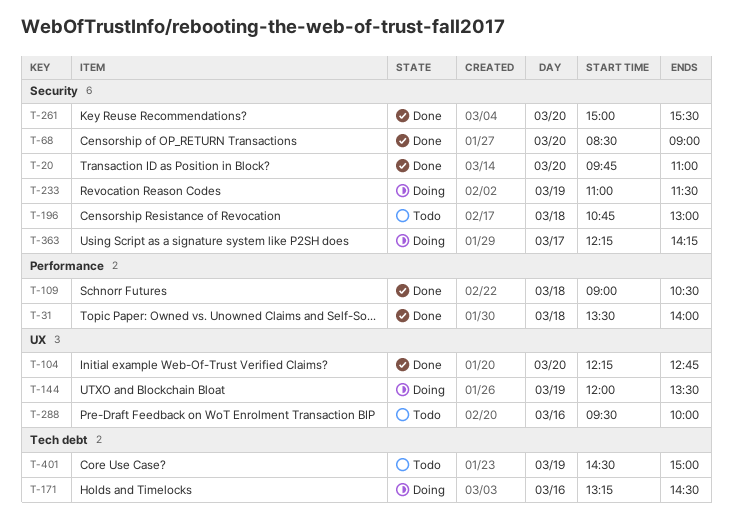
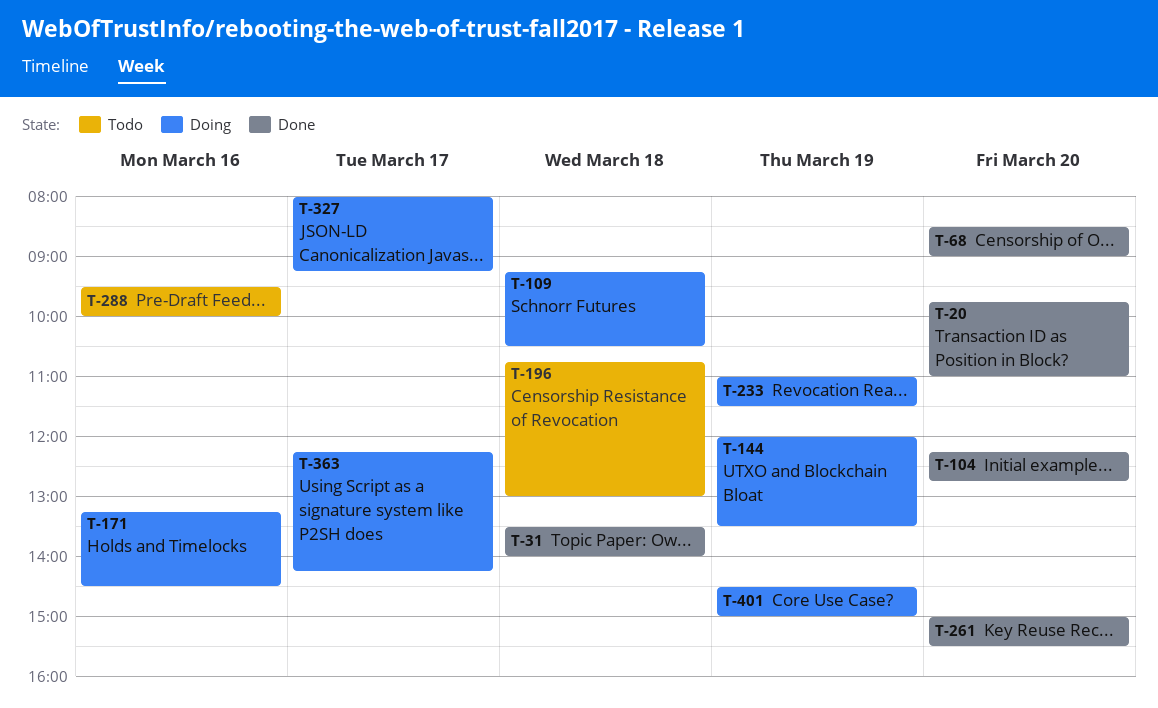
T-109, status: Done -> Doing
T-109, begins: 09:00 -> 09:15
T-327: none -> present
T-401, status: Todo -> Doing

